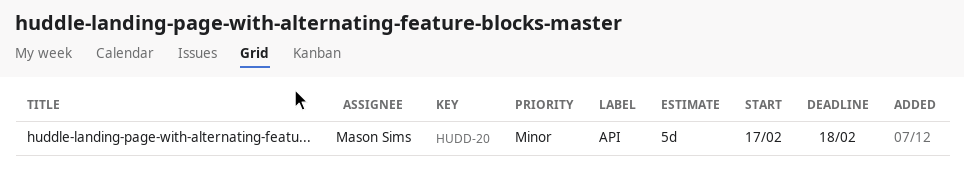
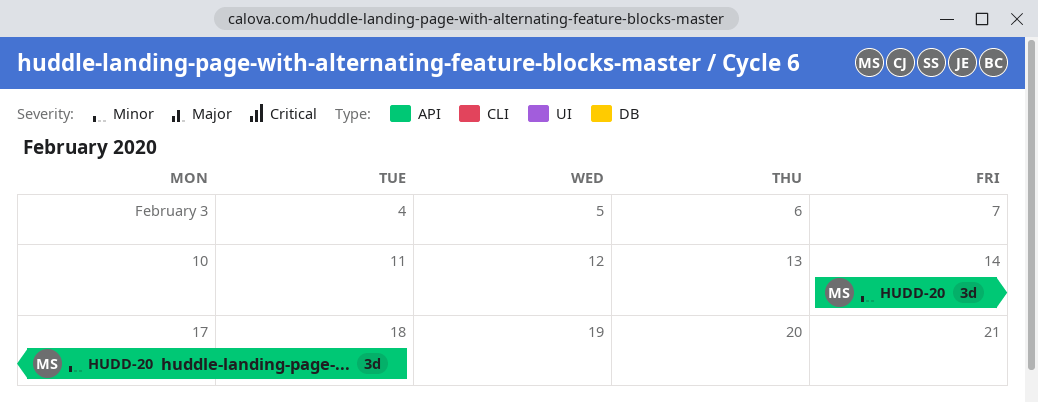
HUDD-20, estimate: 5d -> 3d
HUDD-20, start: Feb 17 -> Feb 14

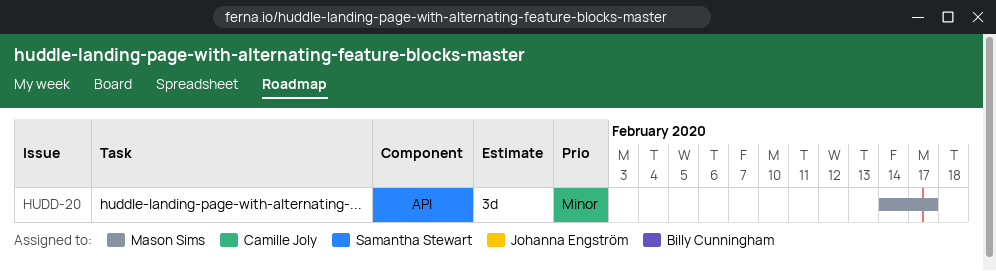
HUDD-20, due: Feb 18 -> Feb 17

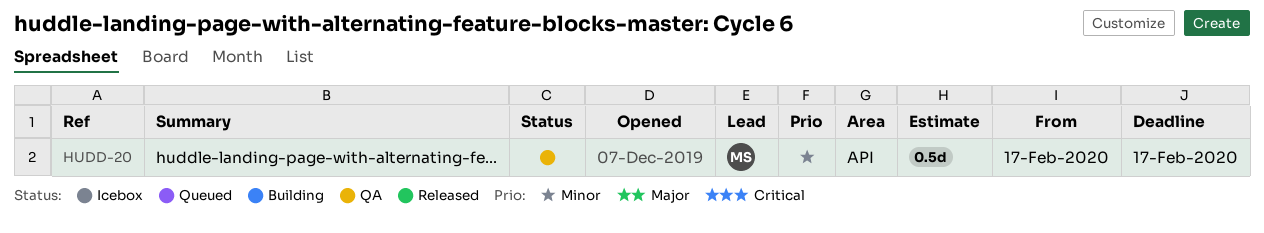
HUDD-20, estimate: 3d -> 0.5d
HUDD-20, start: Feb 14 -> Feb 17

